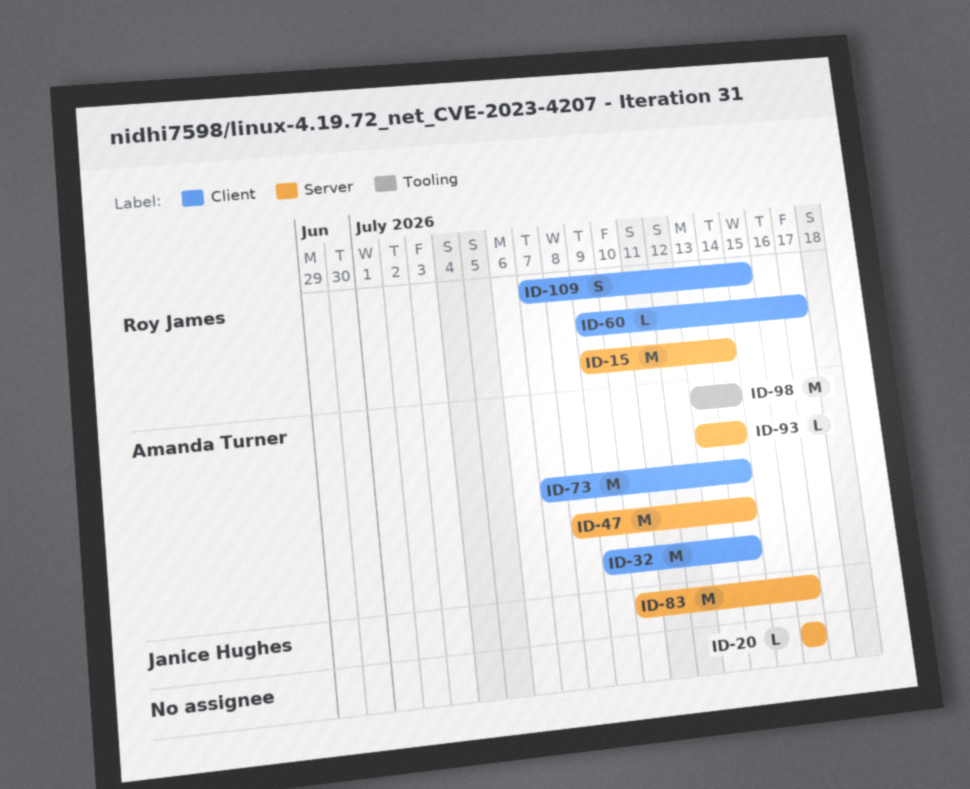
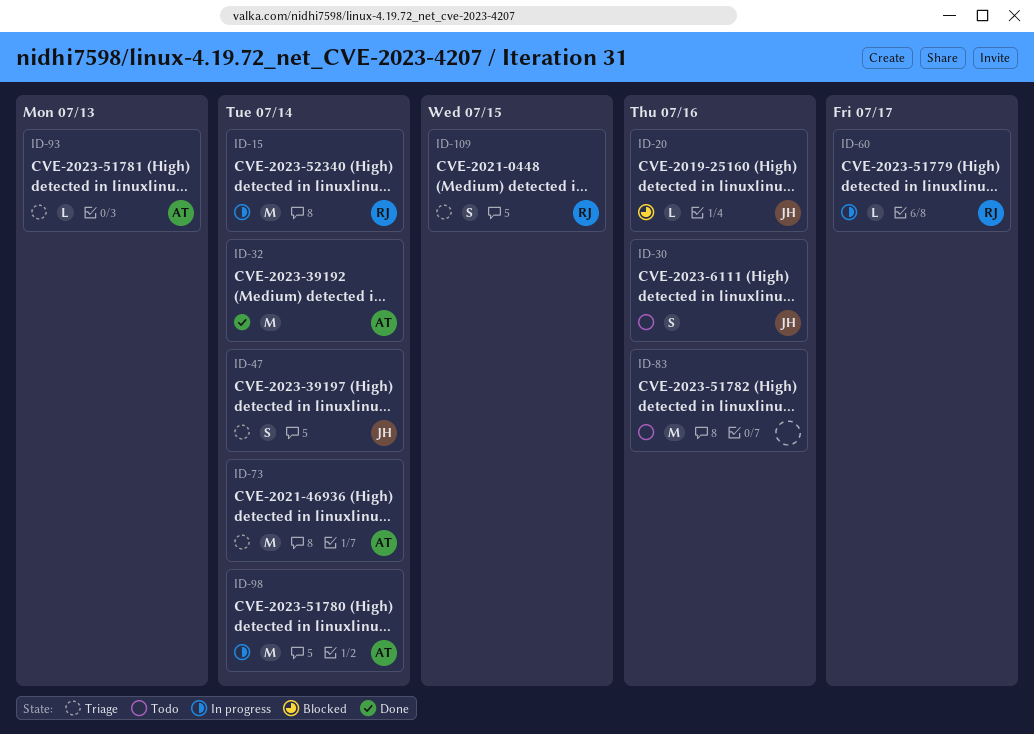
ID-20, owner: none -> Janice Hughes
ID-30: none -> present
ID-47, owner: Amanda Turner -> Janice Hughes
ID-47, estimate: M -> S
ID-83, owner: Janice Hughes -> none
ID-93, due: Jul 14 -> Jul 13

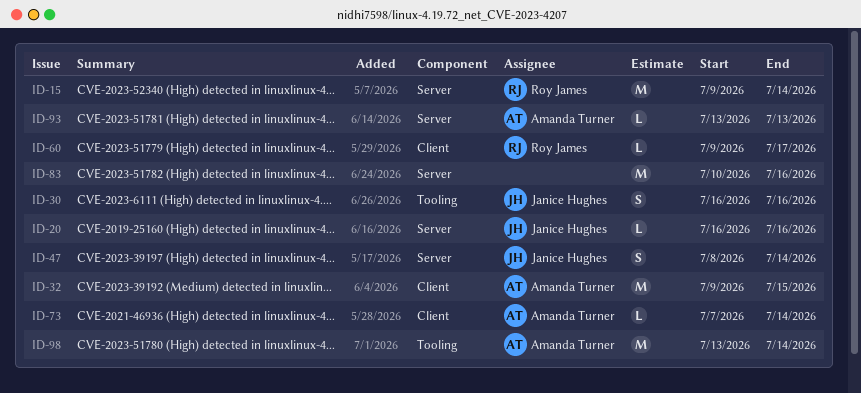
ID-32, due: Jul 14 -> Jul 15
ID-73, estimate: M -> L
ID-109: present -> none

